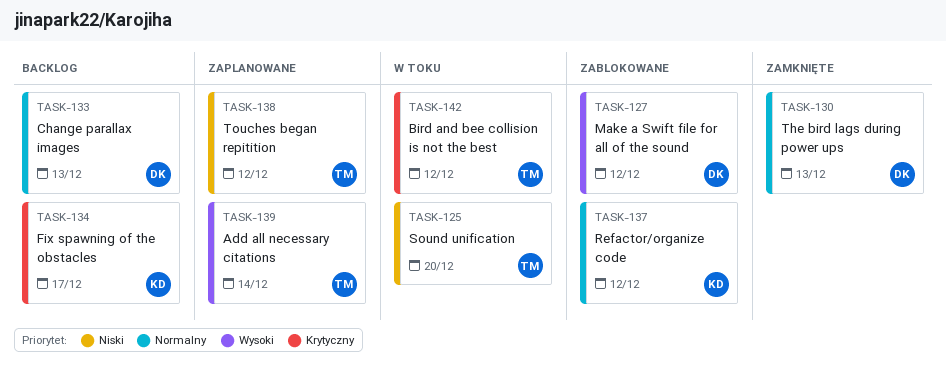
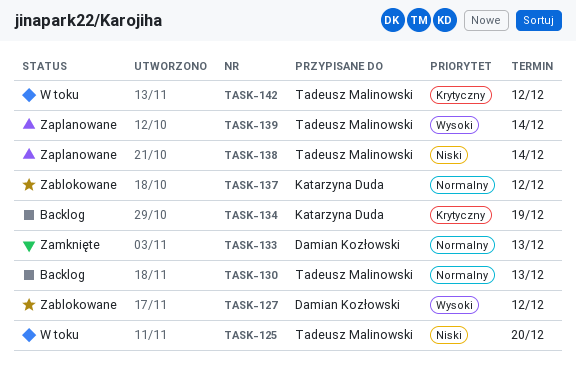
TASK-130, status: Zamknięte -> Backlog
TASK-130, owner: Damian Kozłowski -> Tadeusz Malinowski
TASK-133, status: Backlog -> Zamknięte
TASK-134, due: Dec 17 -> Dec 19
TASK-138, due: Dec 12 -> Dec 14

